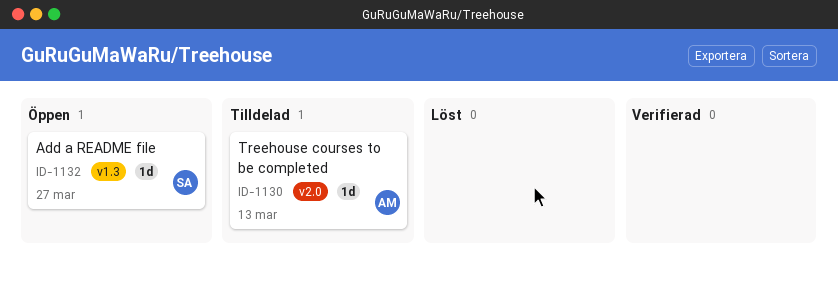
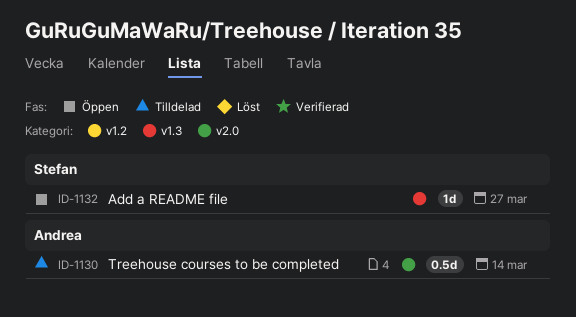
ID-1130, estimate: 1d -> 0.5d
ID-1130, due: Mar 13 -> Mar 14

